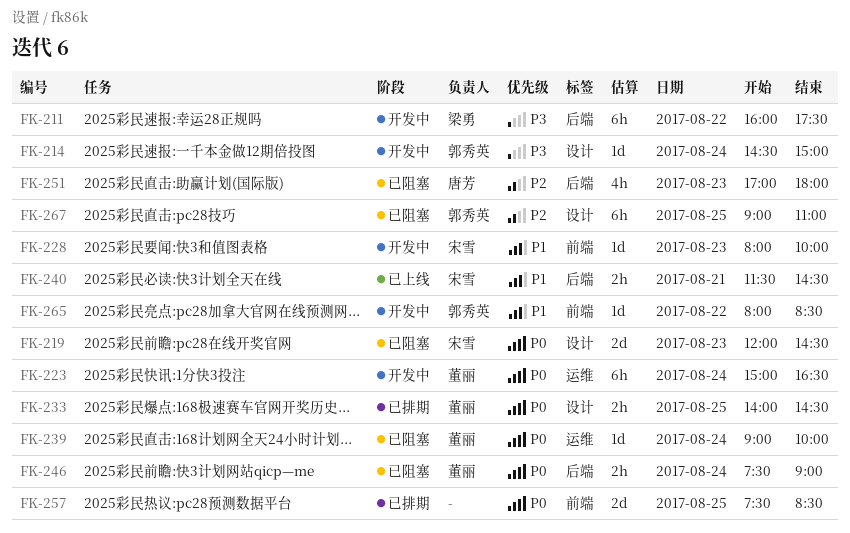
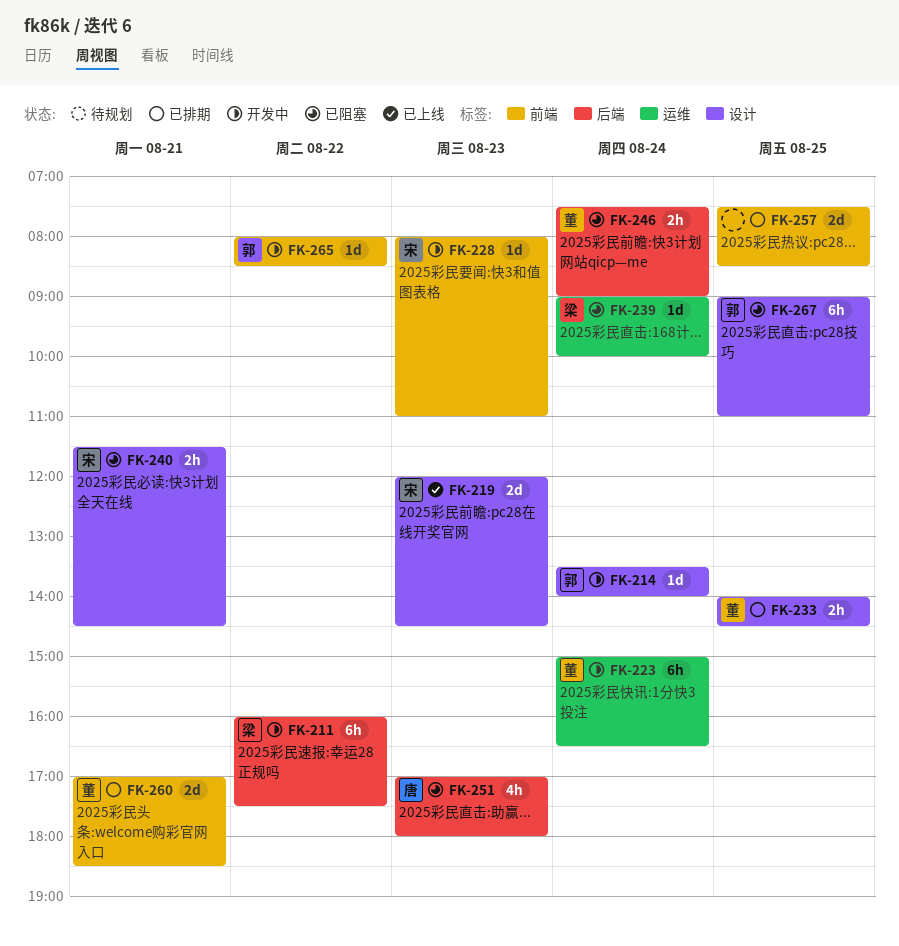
FK-214, begins: 14:30 -> 13:30
FK-214, ends: 15:00 -> 14:00
FK-219, status: 已阻塞 -> 已上线
FK-228, ends: 10:00 -> 11:00
FK-239, owner: 董丽 -> 梁勇
FK-240, status: 已上线 -> 已阻塞
FK-240, label: 后端 -> 设计
FK-260: none -> present

